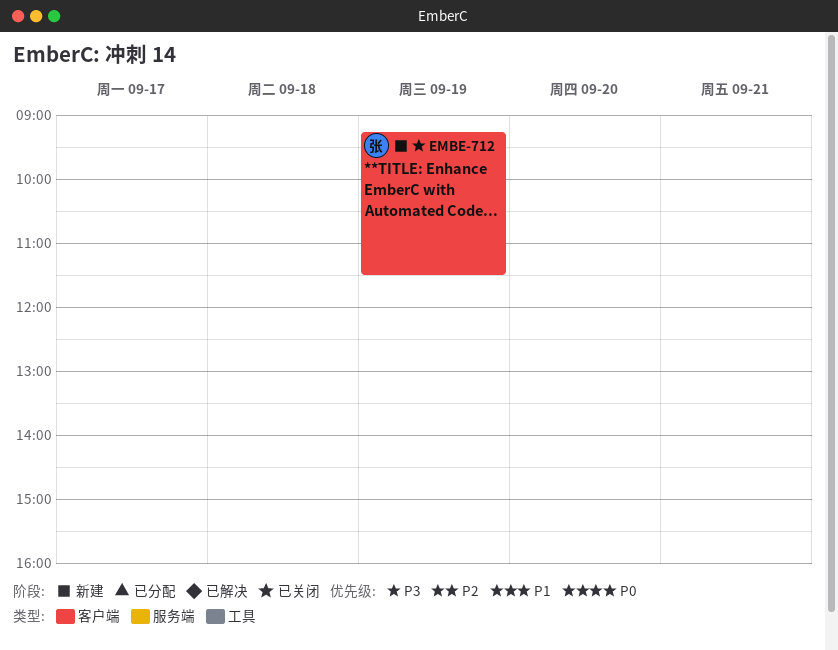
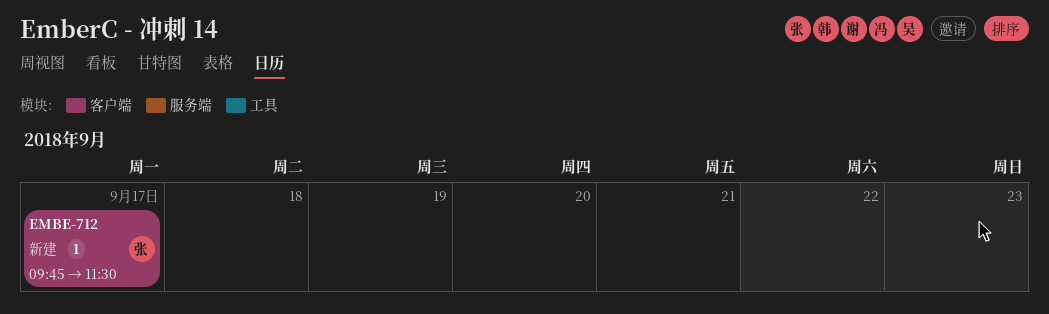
EMBE-712, day: Sep 19 -> Sep 17
EMBE-712, begins: 09:15 -> 09:45

